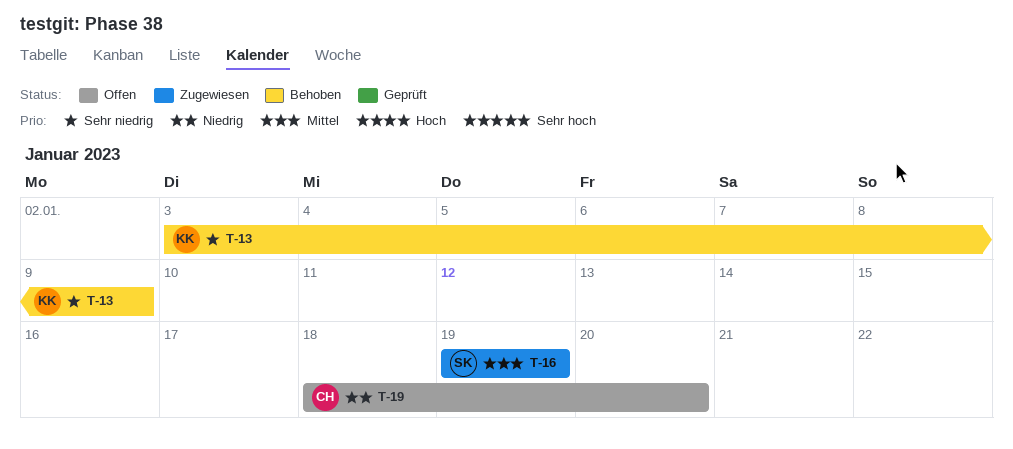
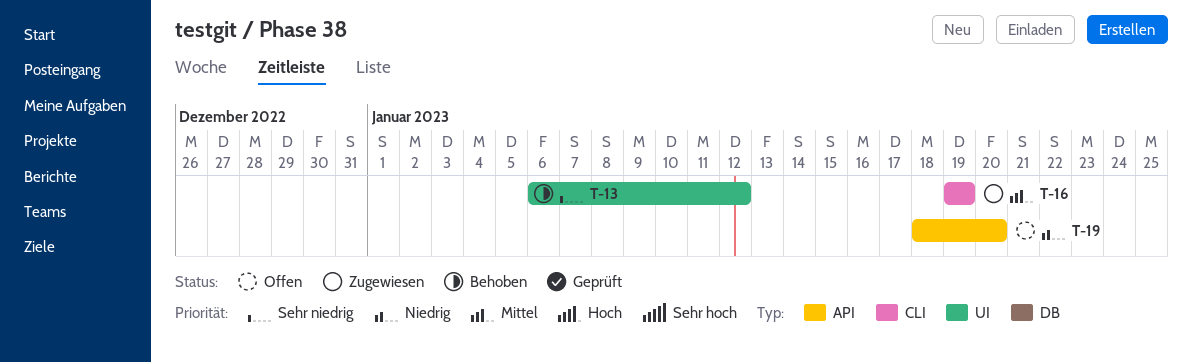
T-13, start: Jan 3 -> Jan 6
T-13, due: Jan 9 -> Jan 12

